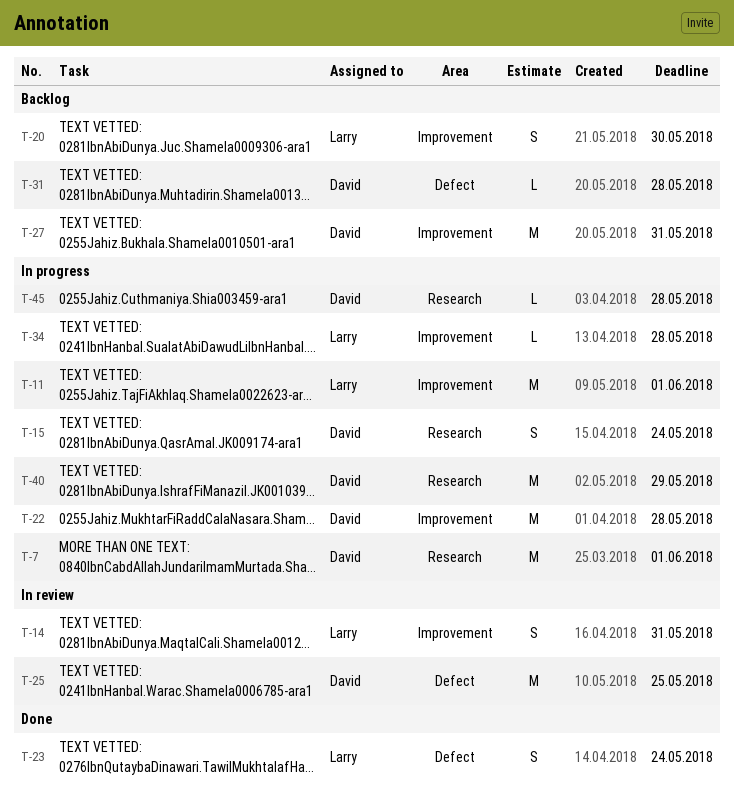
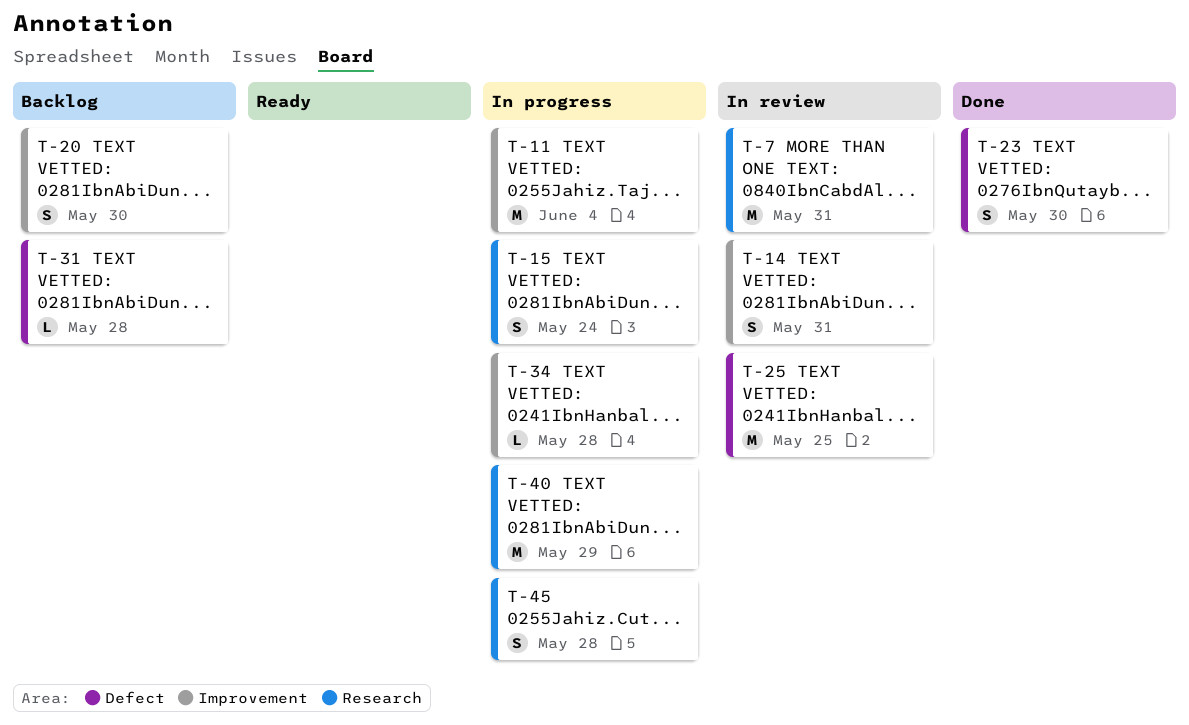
T-7, status: In progress -> In review
T-7, due: Jun 1 -> May 31
T-11, due: Jun 1 -> Jun 4
T-22: present -> none
T-23, due: May 24 -> May 30
T-27: present -> none
T-45, estimate: L -> S

